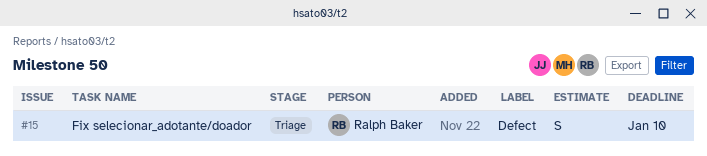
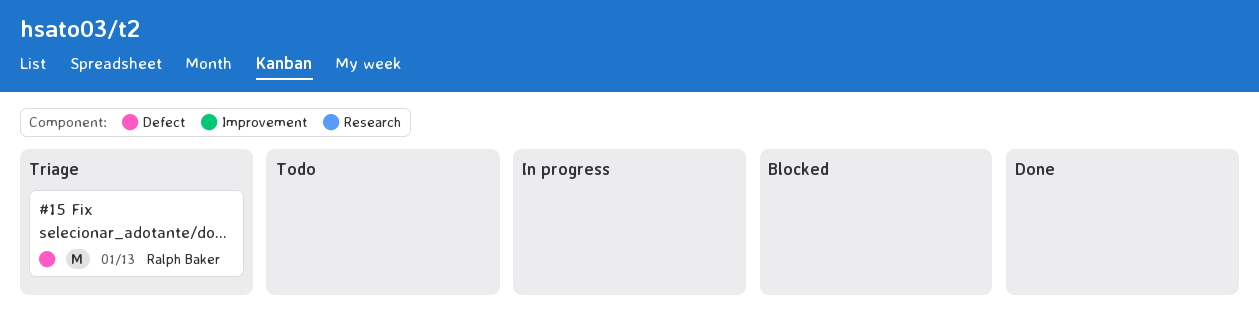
#15, estimate: S -> M
#15, due: Jan 10 -> Jan 13

